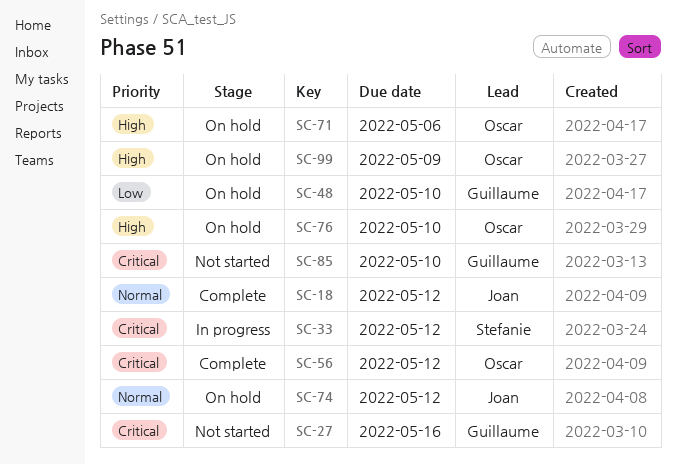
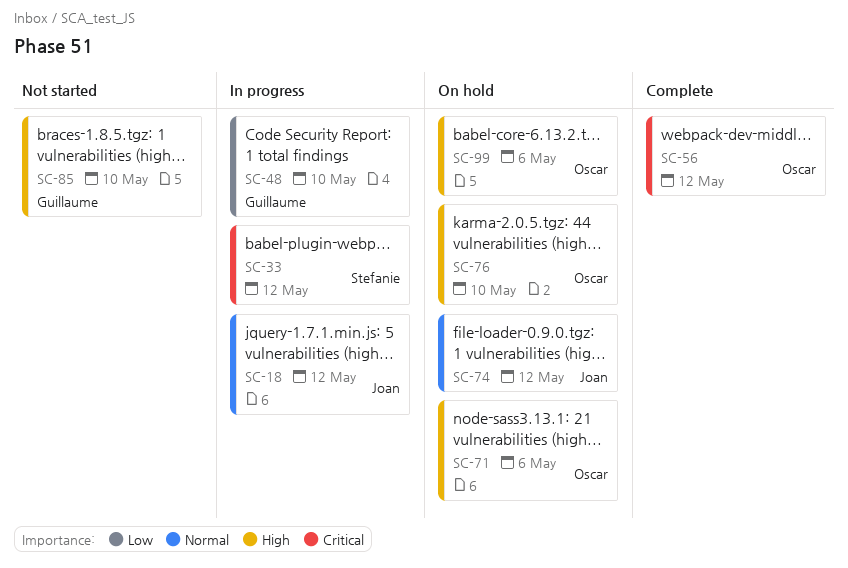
SC-18, status: Complete -> In progress
SC-27: present -> none
SC-48, status: On hold -> In progress
SC-85, priority: Critical -> High
SC-99, due: May 9 -> May 6

